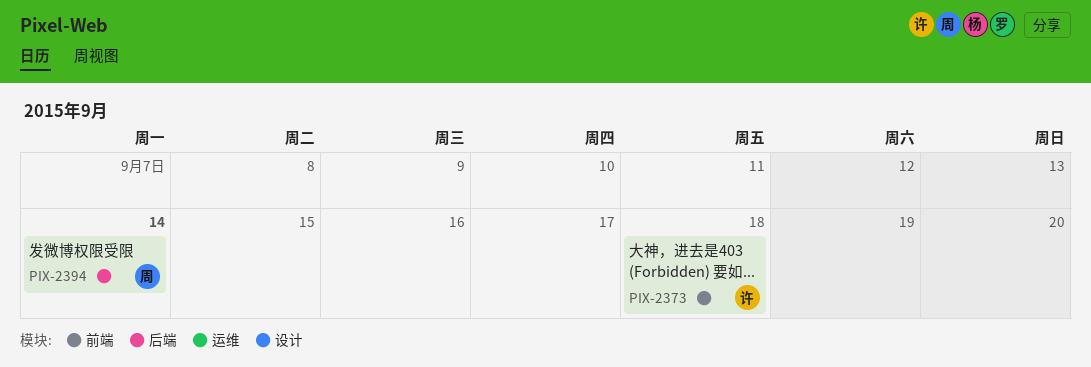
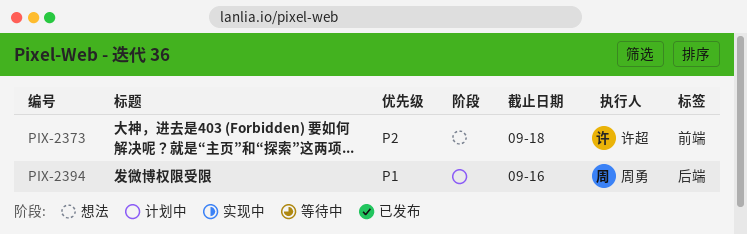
PIX-2394, due: Sep 14 -> Sep 16

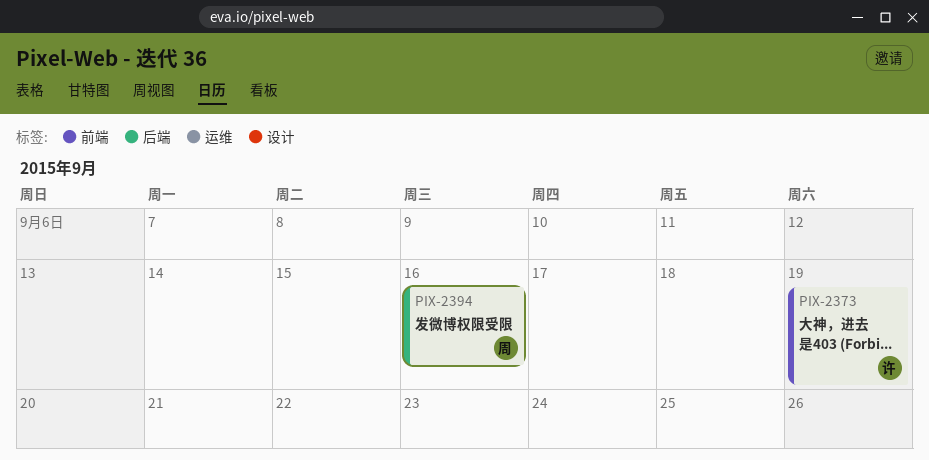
PIX-2373, due: Sep 18 -> Sep 19

